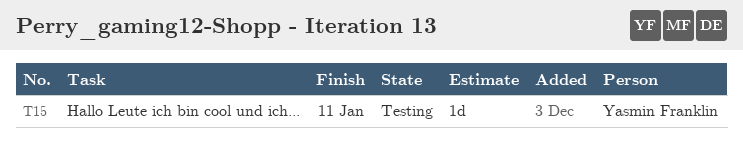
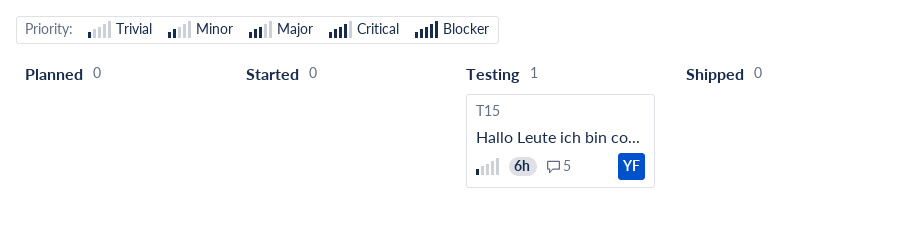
T15, estimate: 1d -> 6h

